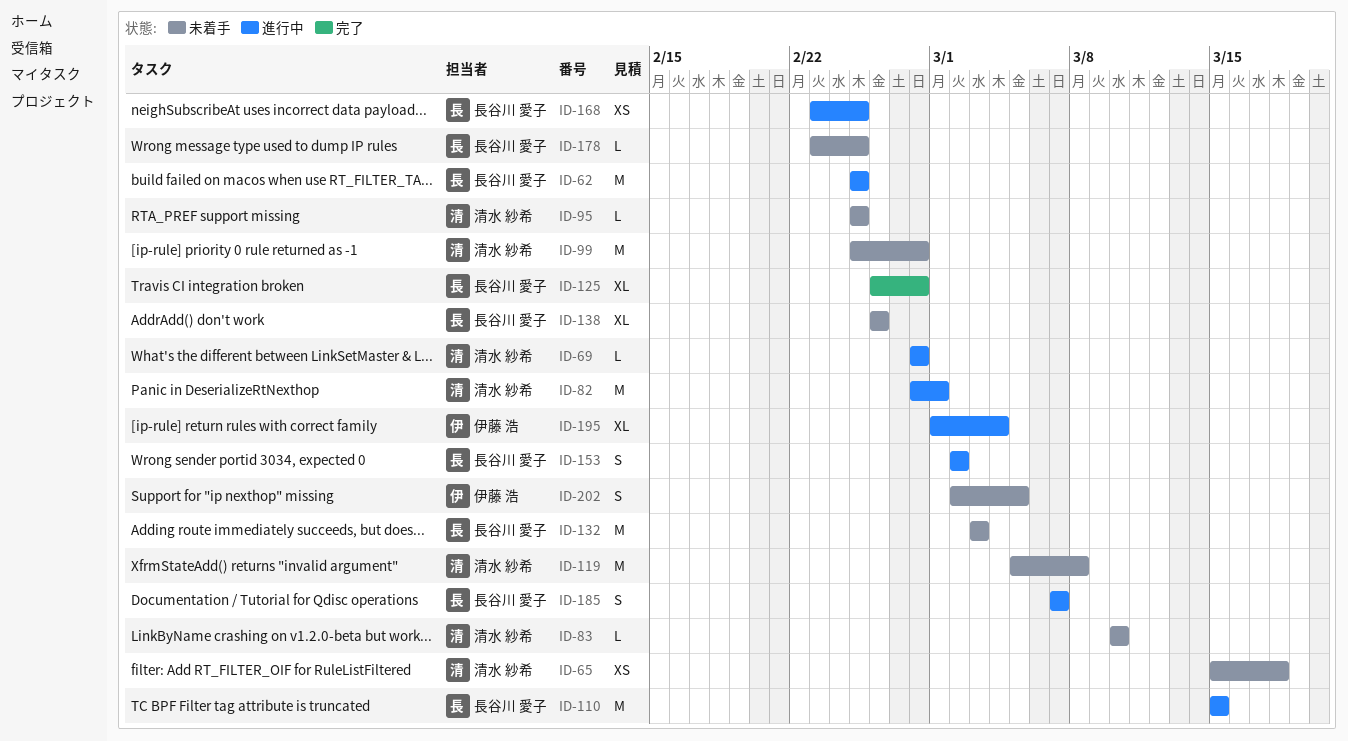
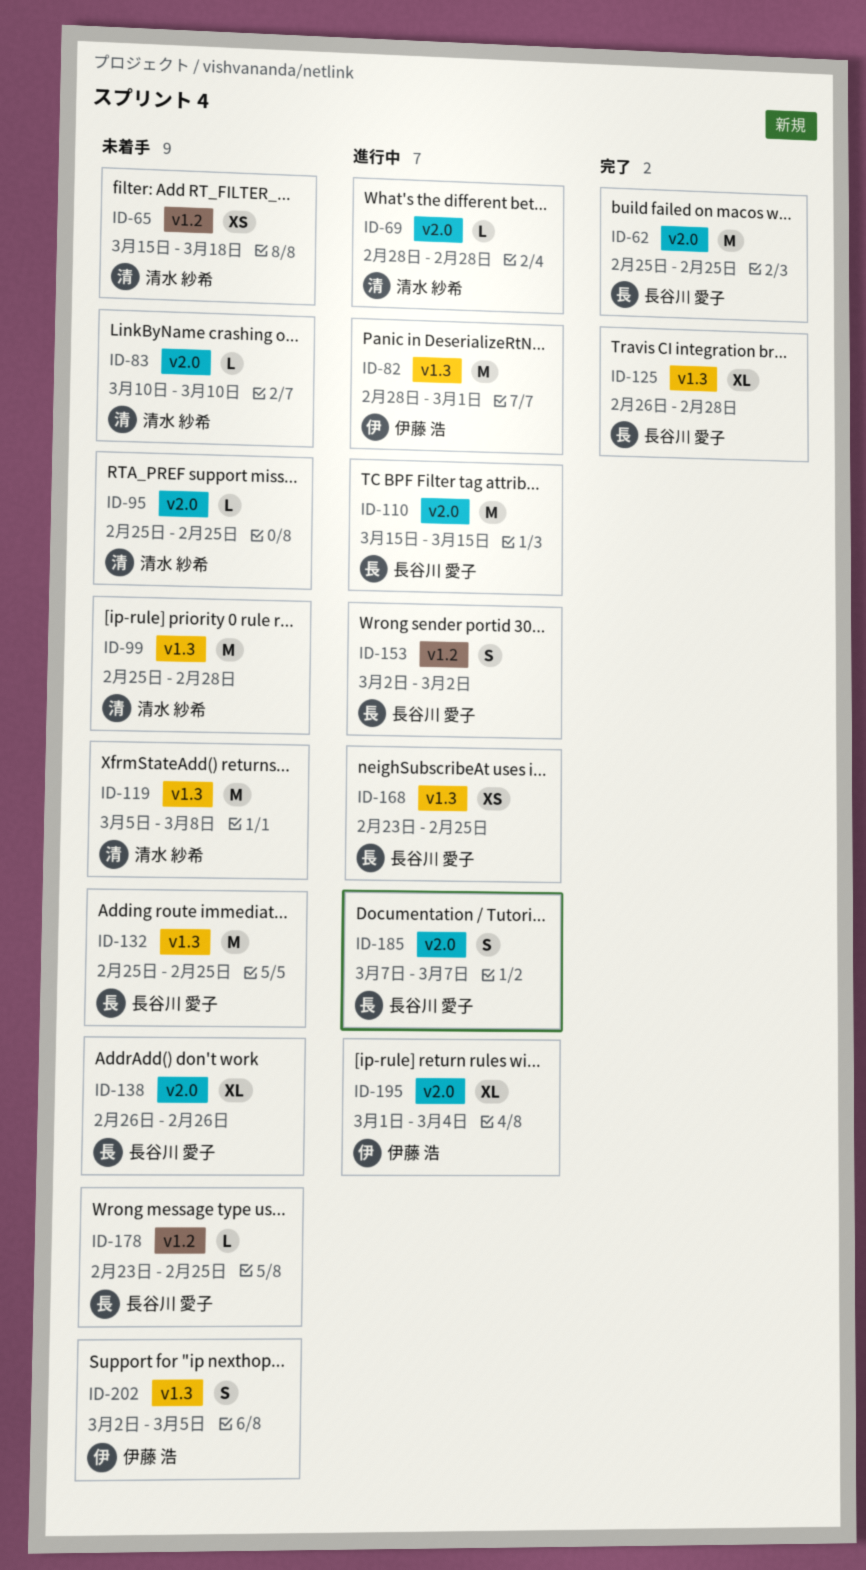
ID-62, status: 進行中 -> 完了
ID-82, owner: 清水 紗希 -> 伊藤 浩
ID-132, start: Mar 3 -> Feb 25
ID-132, due: Mar 3 -> Feb 25

